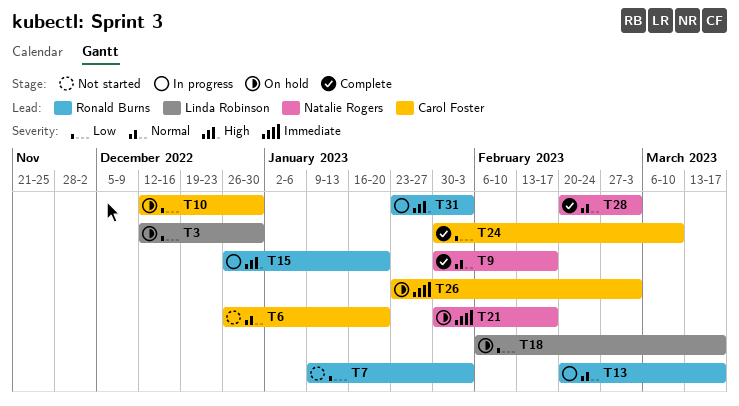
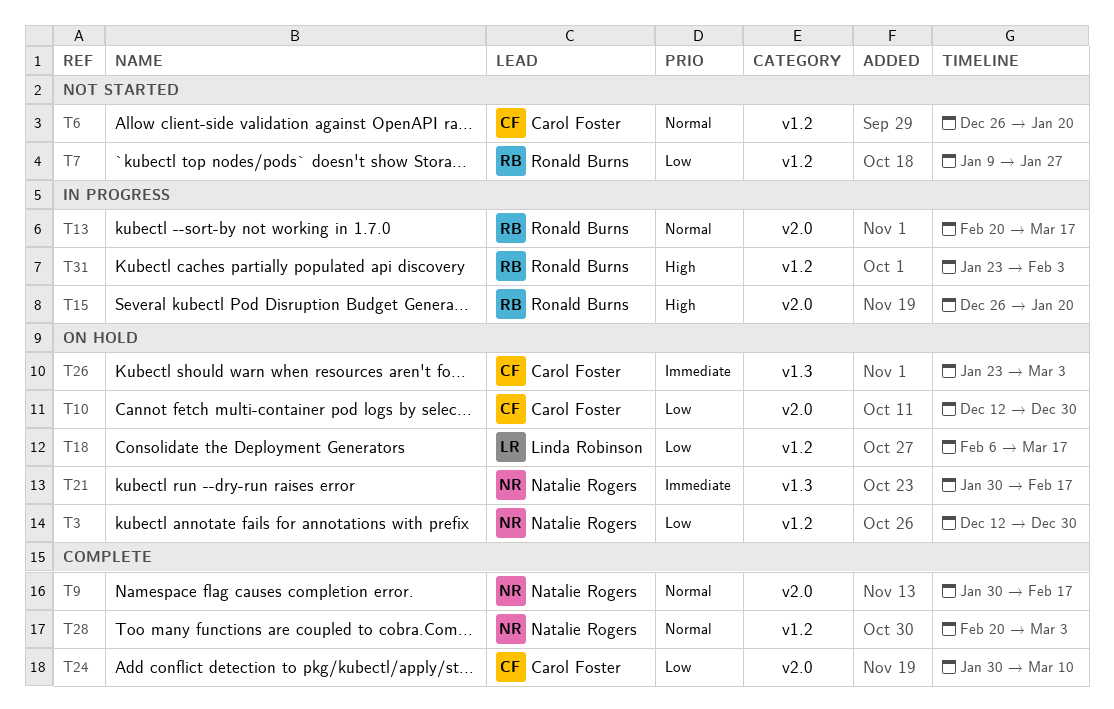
T3, owner: Linda Robinson -> Natalie Rogers
T7, due: Feb 3 -> Jan 27

